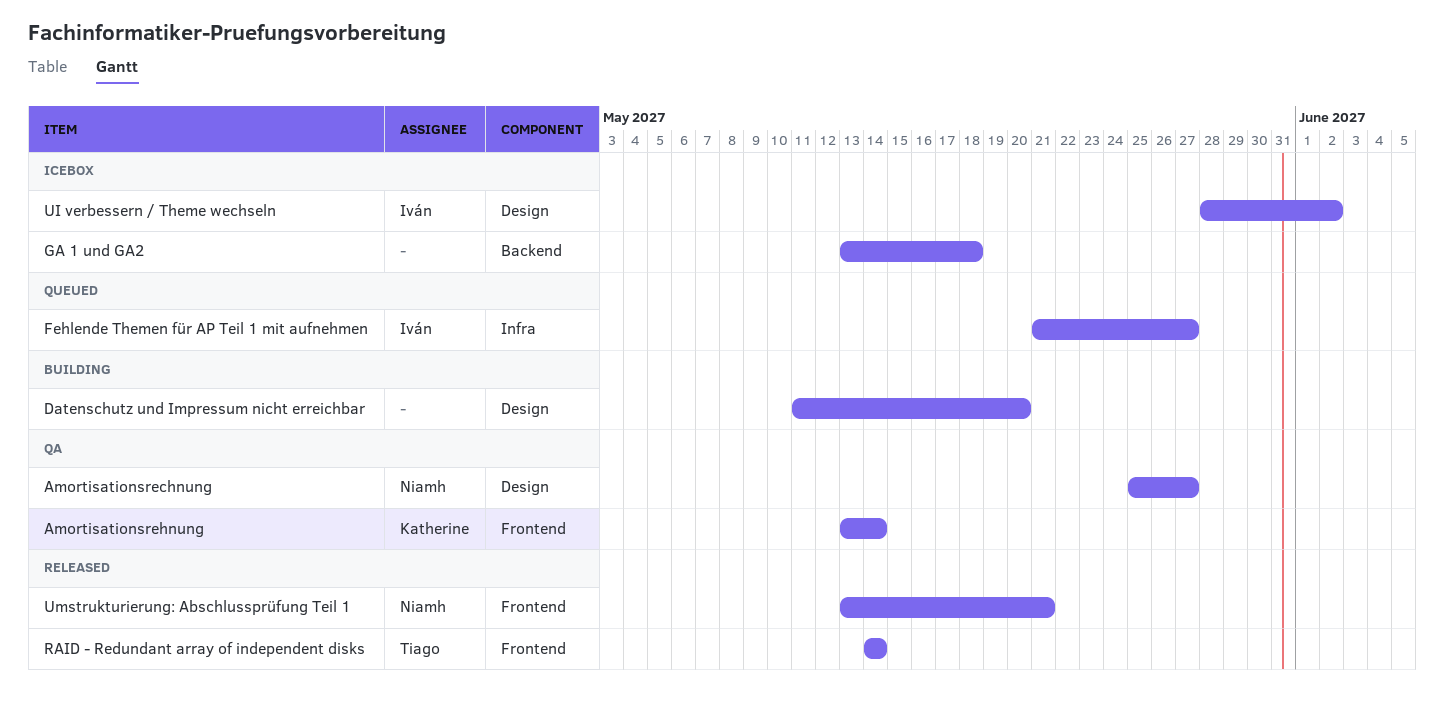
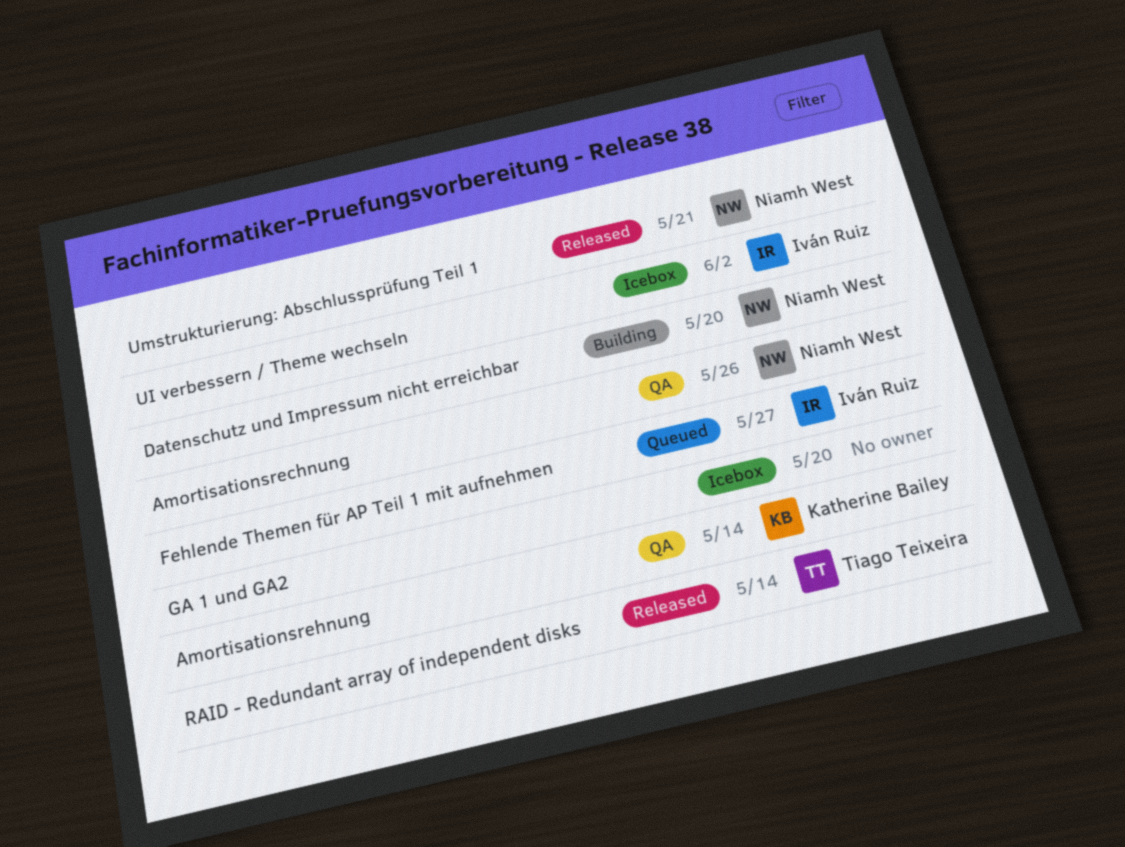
Amortisationsrechnung, due: May 27 -> May 26
Datenschutz und Impressum nicht erreichbar, owner: none -> Niamh West
GA 1 und GA2, due: May 18 -> May 20

